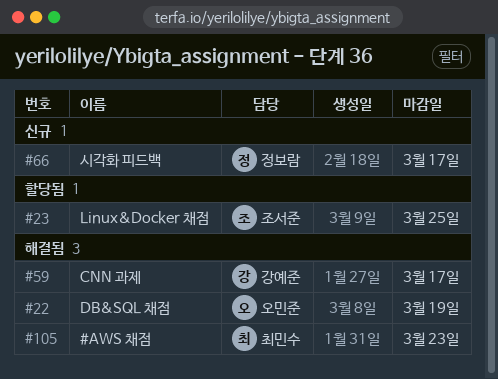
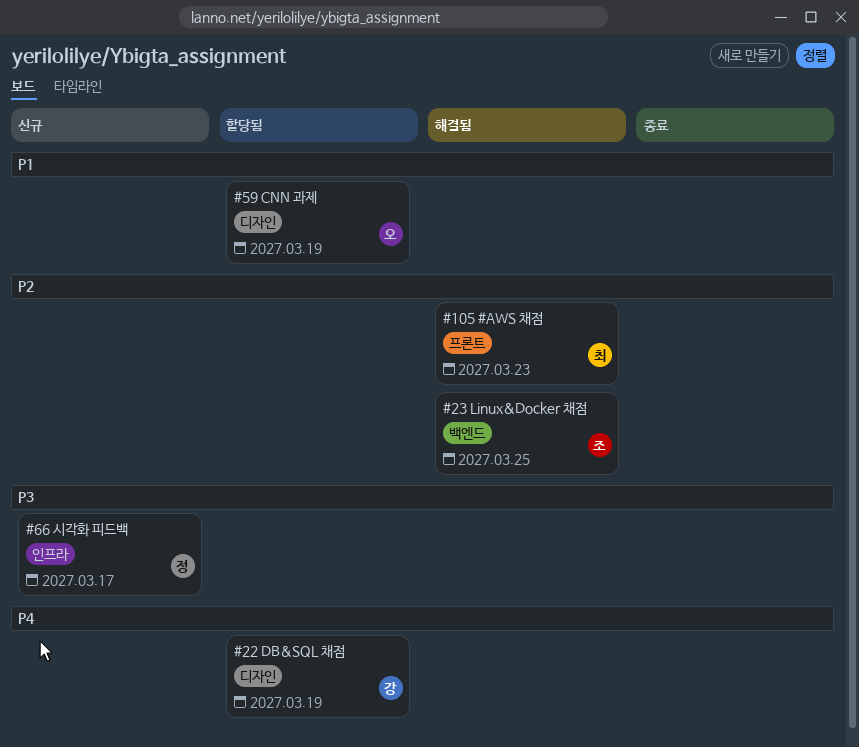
#22, status: 해결됨 -> 할당됨
#22, owner: 오민준 -> 강예준
#23, status: 할당됨 -> 해결됨
#59, status: 해결됨 -> 할당됨
#59, owner: 강예준 -> 오민준
#59, due: Mar 17 -> Mar 19

